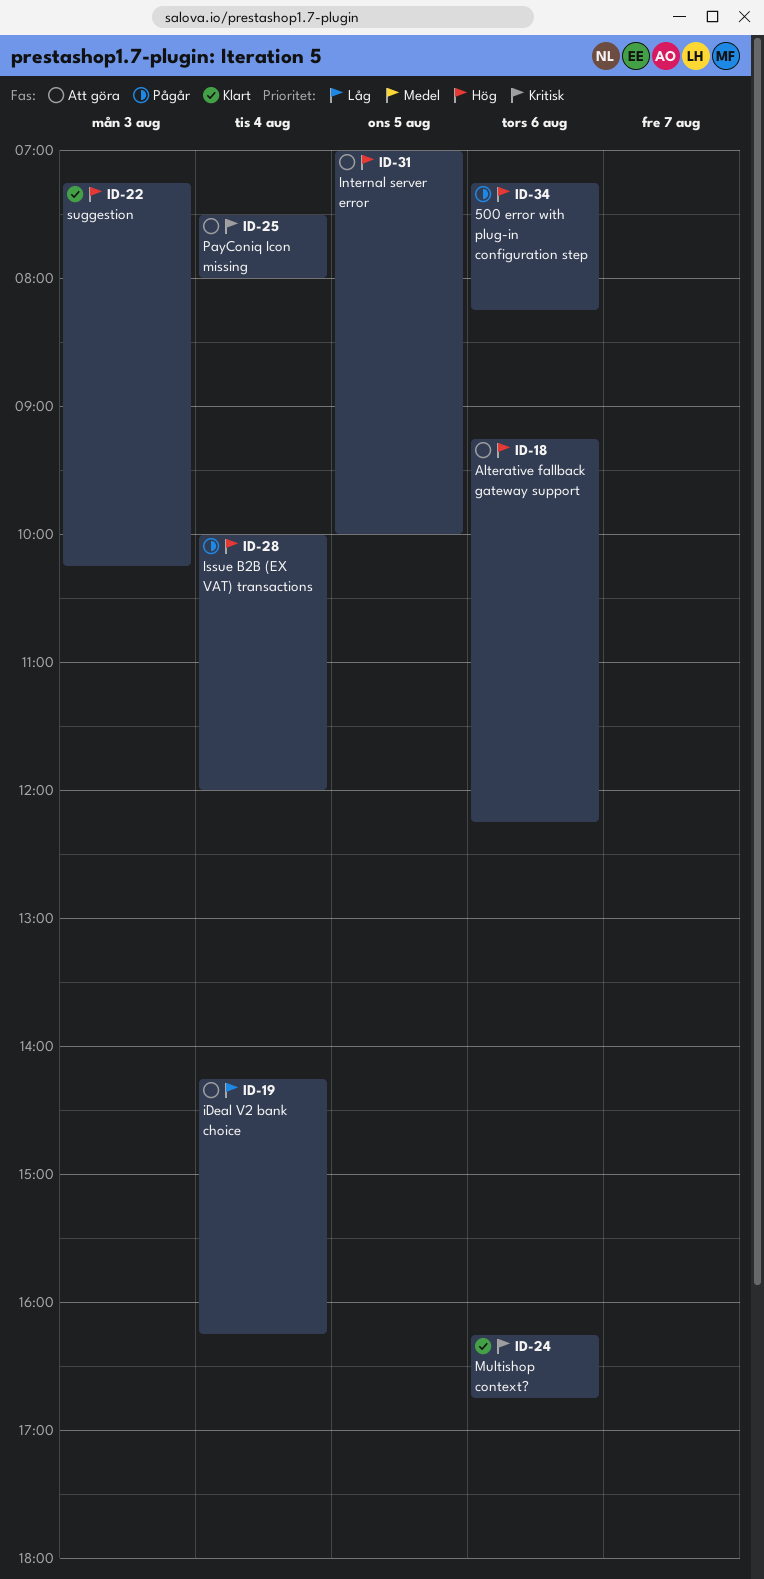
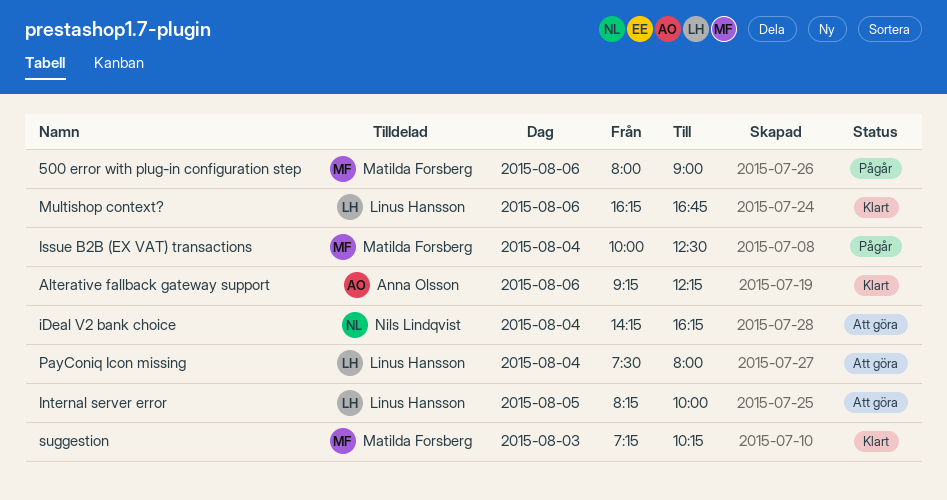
500 error with plug-in configuration step, begins: 07:15 -> 08:00
500 error with plug-in configuration step, ends: 08:15 -> 09:00
Alterative fallback gateway support, status: Att göra -> Klart
Internal server error, begins: 07:00 -> 08:15
Issue B2B (EX VAT) transactions, ends: 12:00 -> 12:30

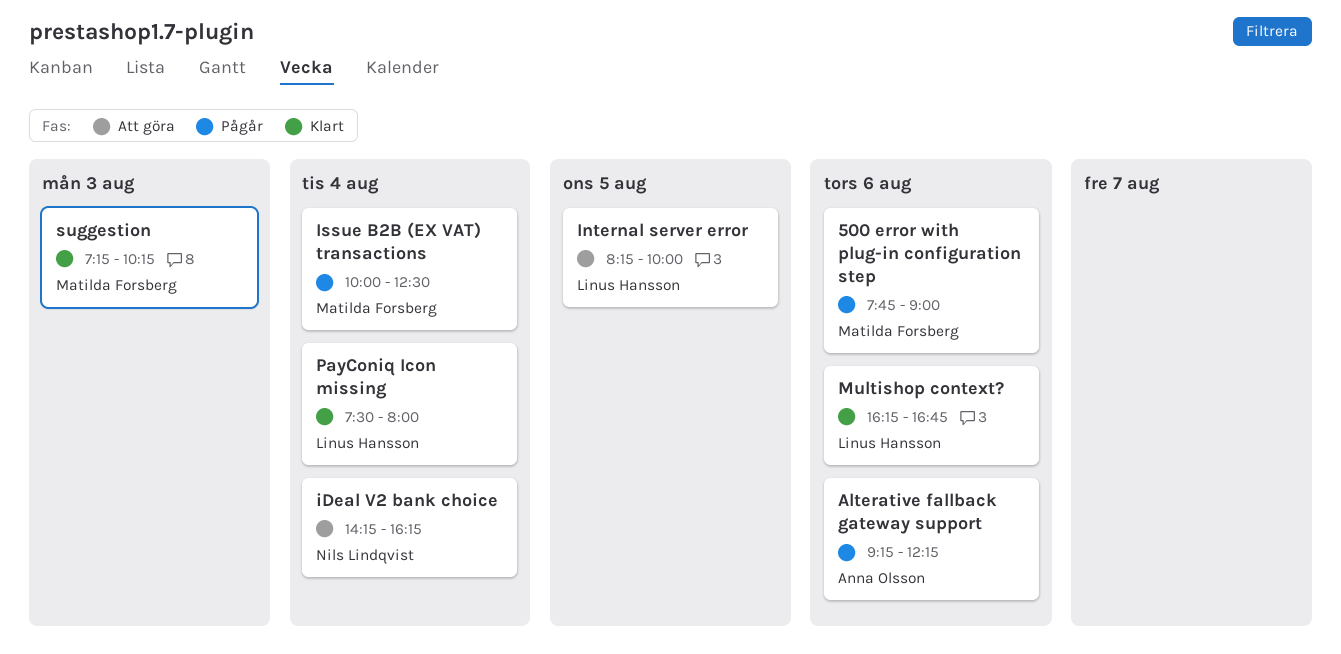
500 error with plug-in configuration step, begins: 08:00 -> 07:45
Alterative fallback gateway support, status: Klart -> Pågår
PayConiq Icon missing, status: Att göra -> Klart

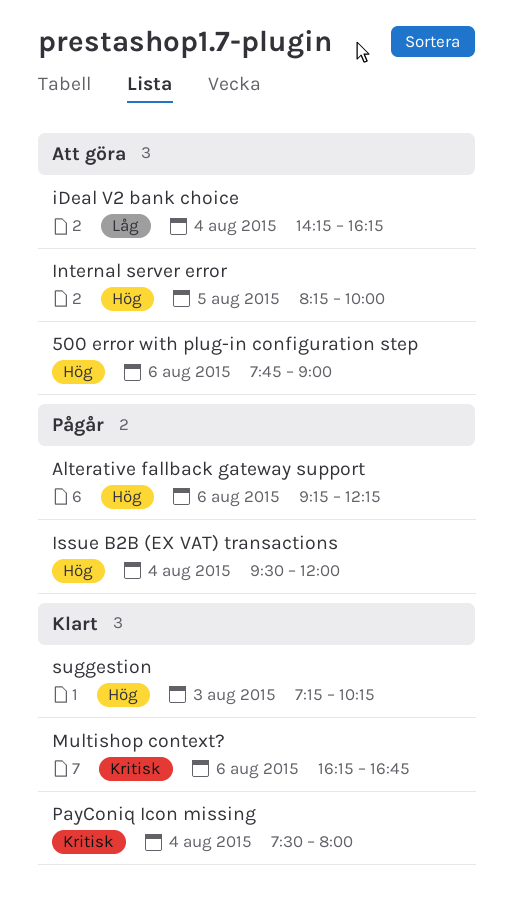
500 error with plug-in configuration step, status: Pågår -> Att göra
Issue B2B (EX VAT) transactions, begins: 10:00 -> 09:30
Issue B2B (EX VAT) transactions, ends: 12:30 -> 12:00

